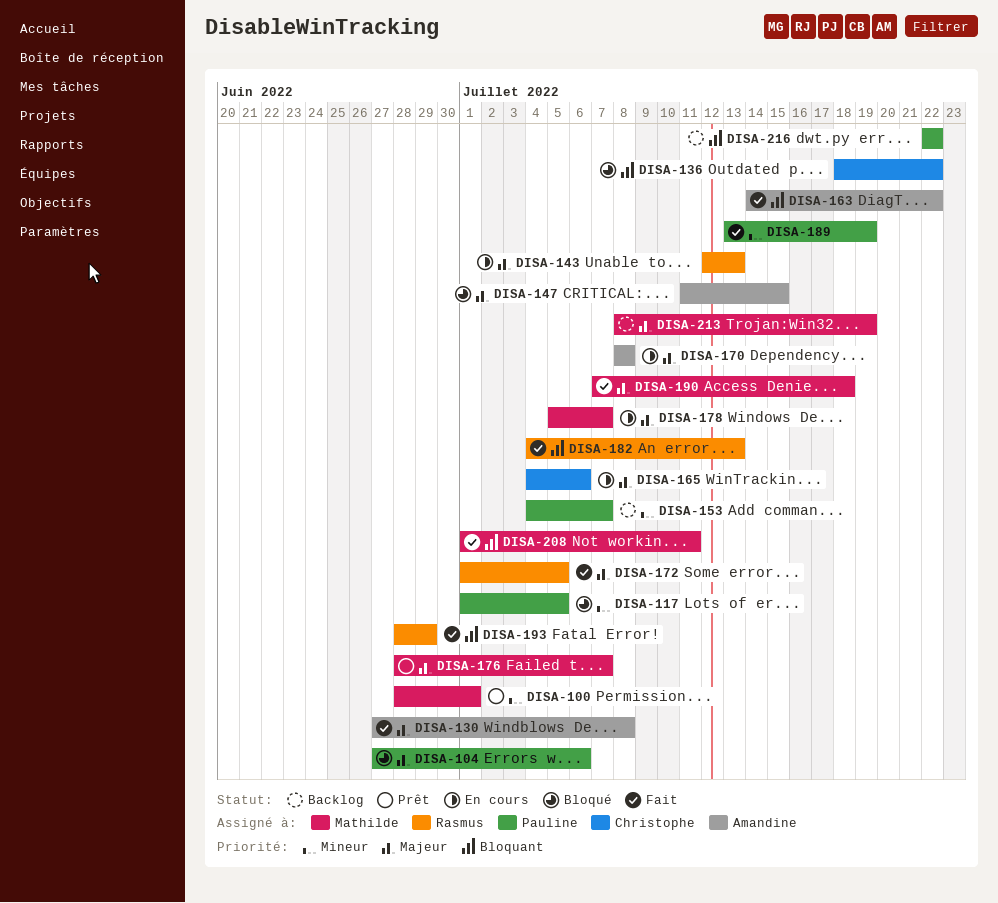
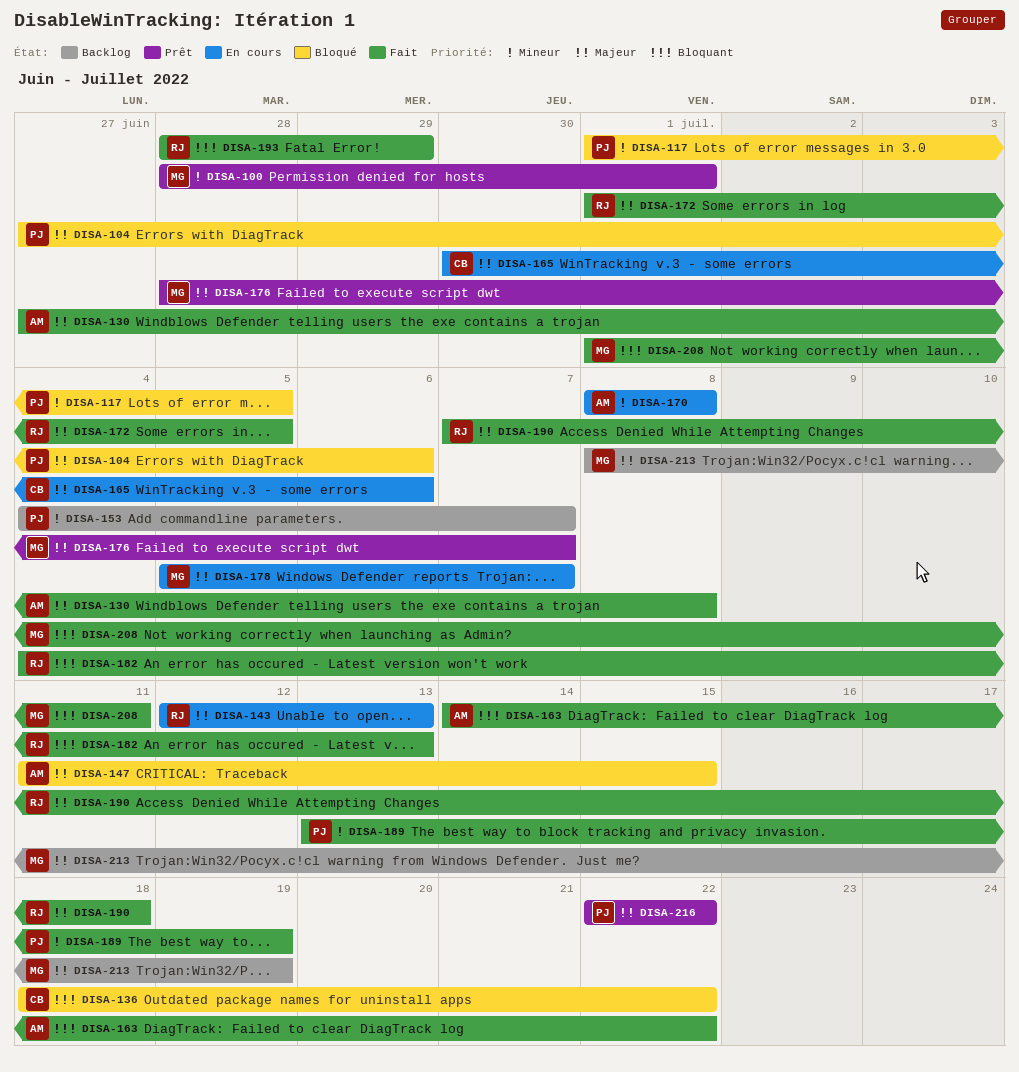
DISA-165, start: Jul 4 -> Jun 30
DISA-170, priority: Majeur -> Mineur
DISA-190, owner: Mathilde -> Rasmus
DISA-216, status: Backlog -> Prêt
DISA-216, priority: Bloquant -> Majeur

